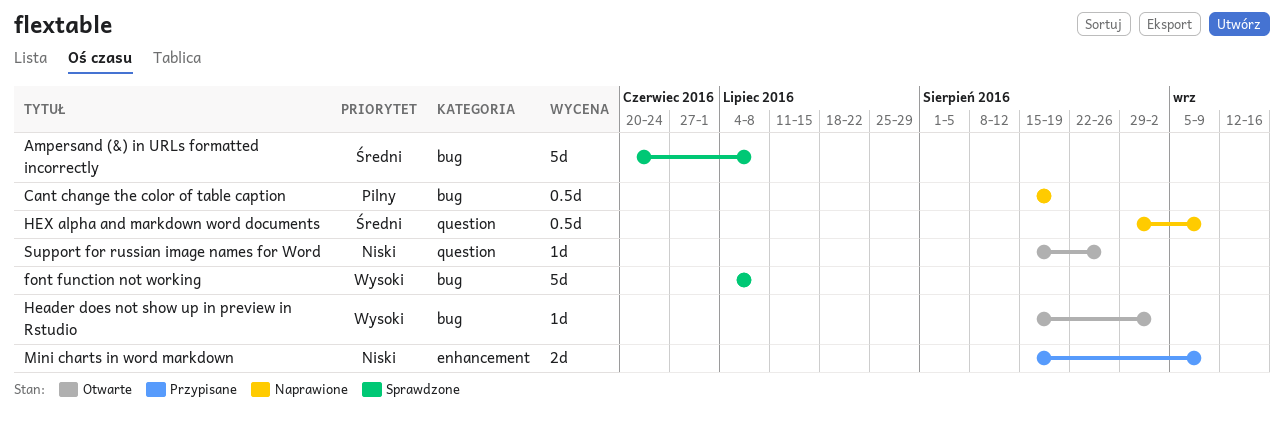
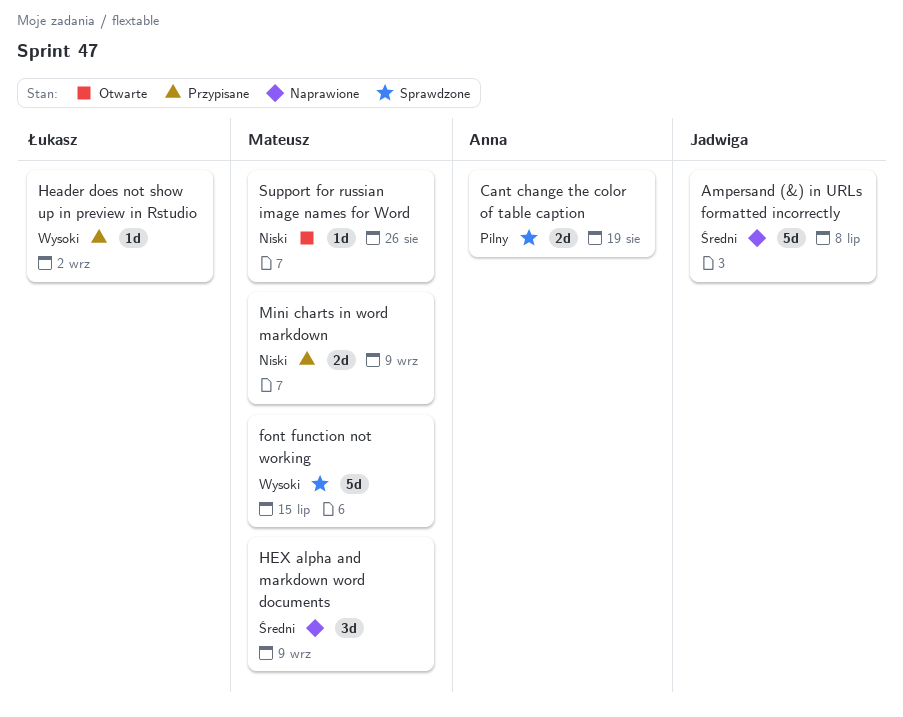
Ampersand (&) in URLs formatted incorrectly, status: Sprawdzone -> Naprawione
Cant change the color of table caption, status: Naprawione -> Sprawdzone
Cant change the color of table caption, estimate: 0.5d -> 2d
font function not working, due: Jul 8 -> Jul 15
Header does not show up in preview in Rstudio, status: Otwarte -> Przypisane
HEX alpha and markdown word documents, estimate: 0.5d -> 3d

